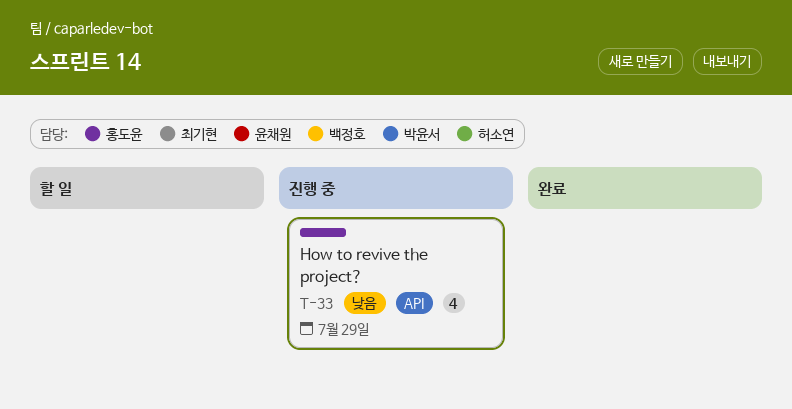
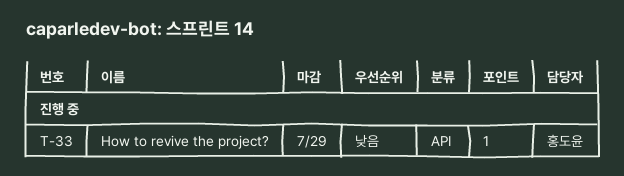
T-33, estimate: 4 -> 1

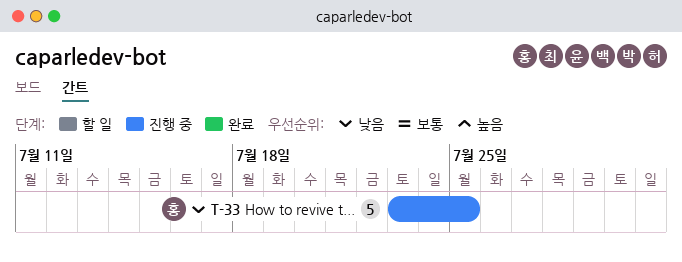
T-33, estimate: 1 -> 5
T-33, due: Jul 29 -> Jul 25

